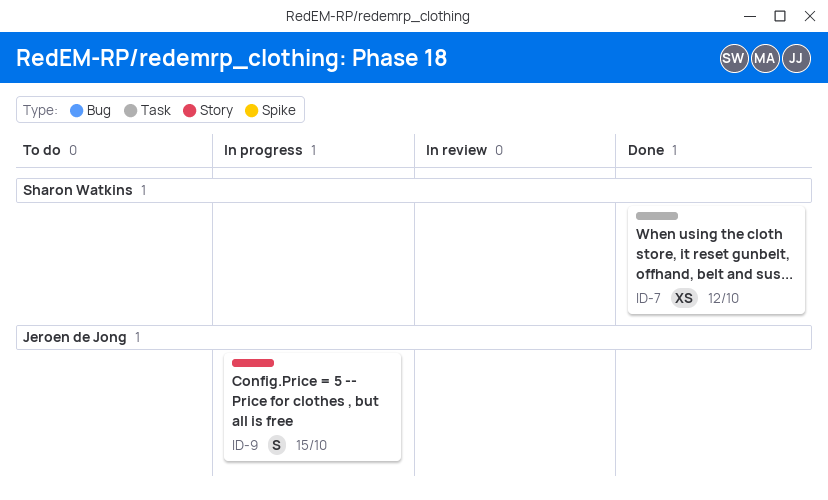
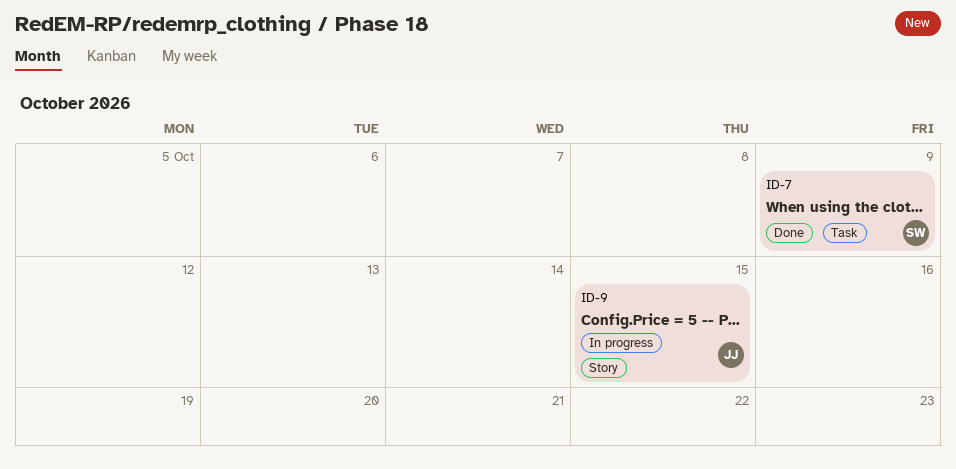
ID-7, due: Oct 12 -> Oct 9

